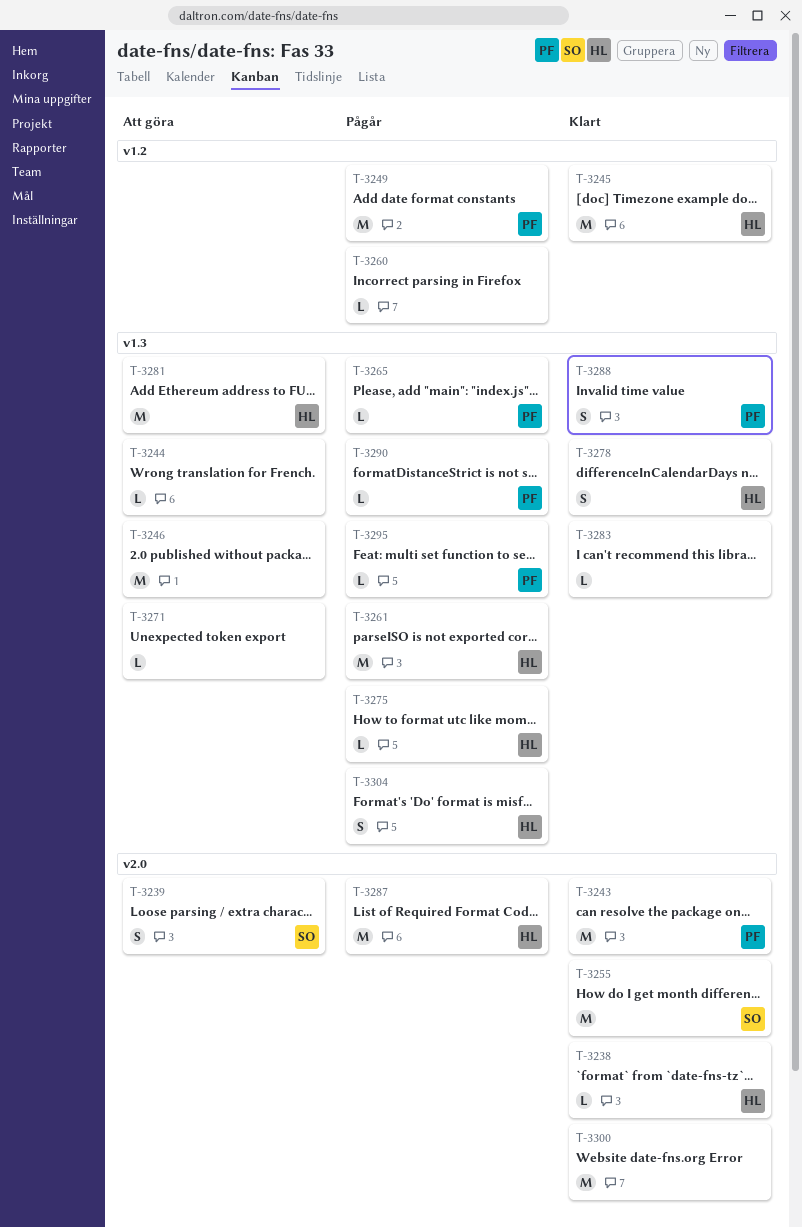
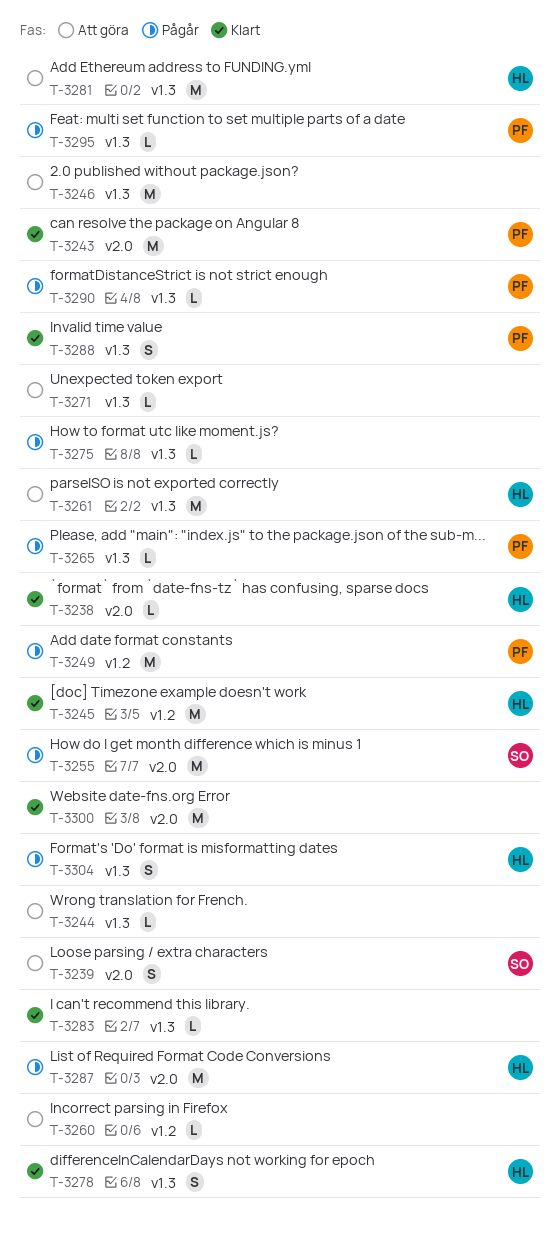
T-3255, status: Klart -> Pågår
T-3260, status: Pågår -> Att göra
T-3261, status: Pågår -> Att göra
T-3275, owner: HL -> none

